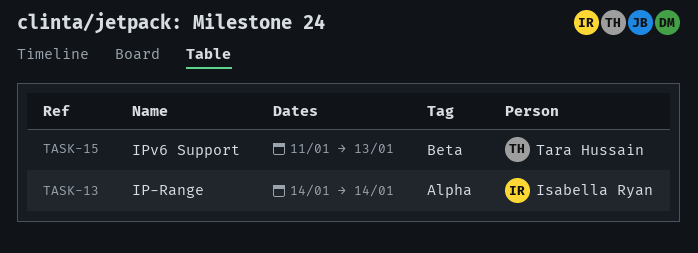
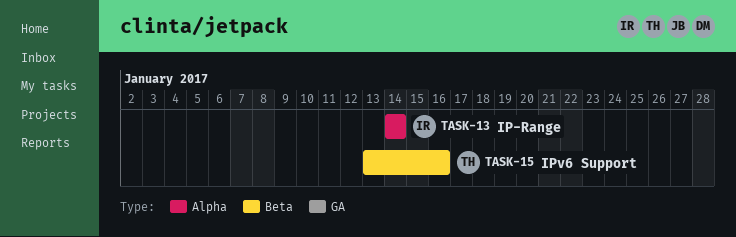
TASK-15, start: Jan 11 -> Jan 13
TASK-15, due: Jan 13 -> Jan 16

